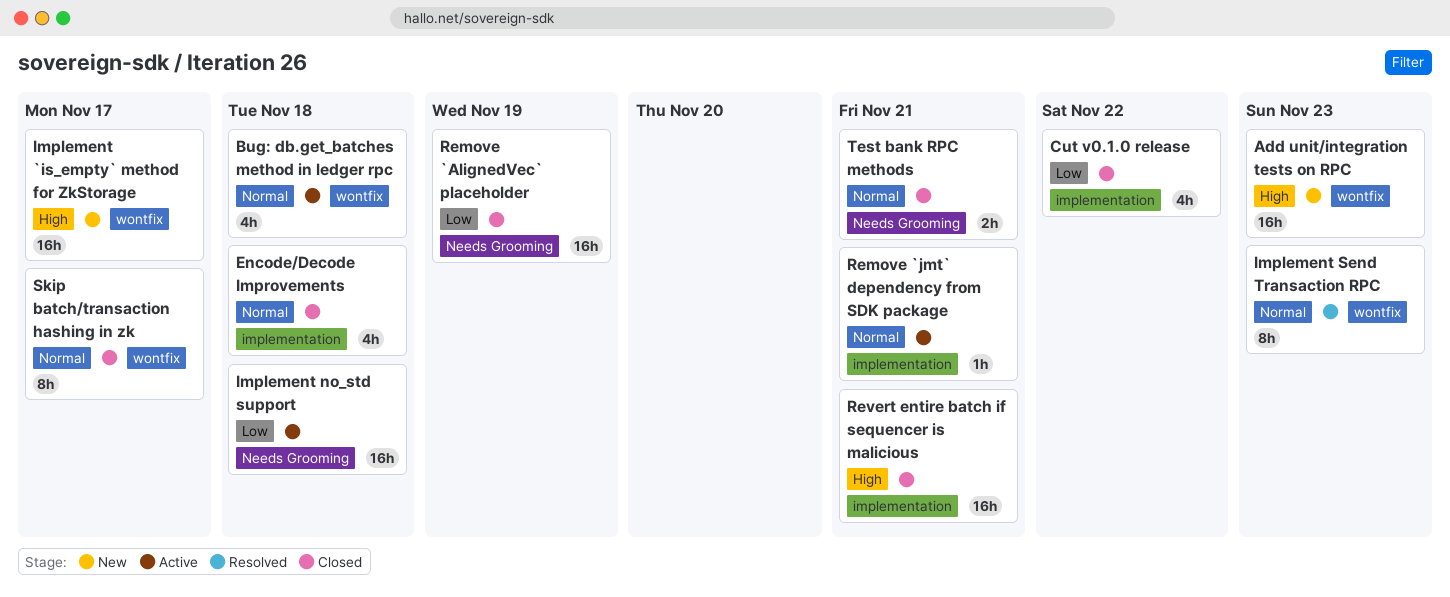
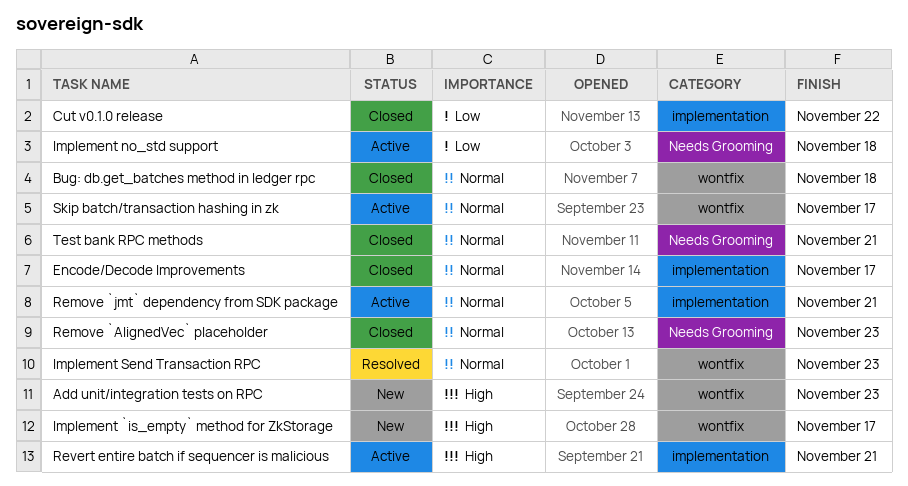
Bug: db.get_batches method in ledger rpc, status: Active -> Closed
Encode/Decode Improvements, due: Nov 18 -> Nov 17
Remove `AlignedVec` placeholder, priority: Low -> Normal
Remove `AlignedVec` placeholder, due: Nov 19 -> Nov 23
Revert entire batch if sequencer is malicious, status: Closed -> Active
Skip batch/transaction hashing in zk, status: Closed -> Active

